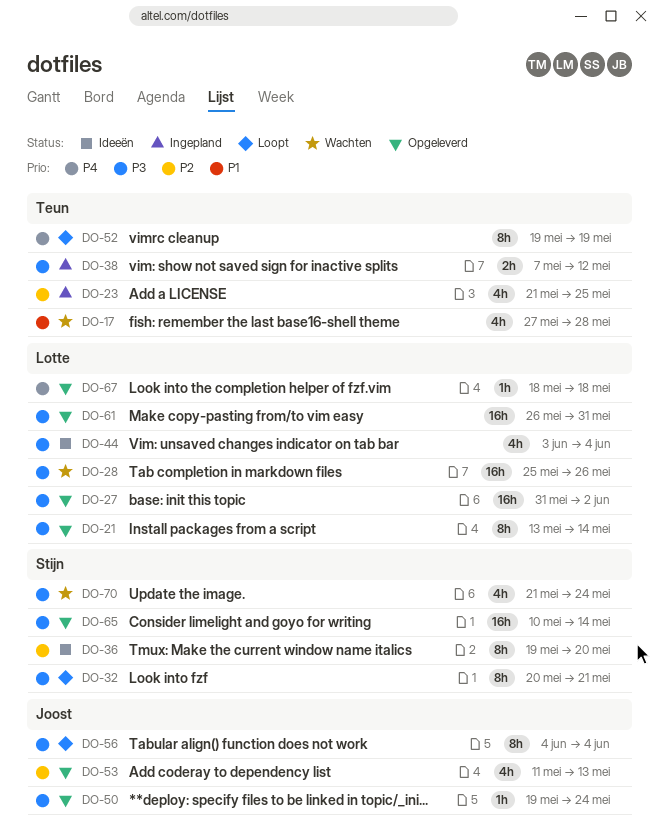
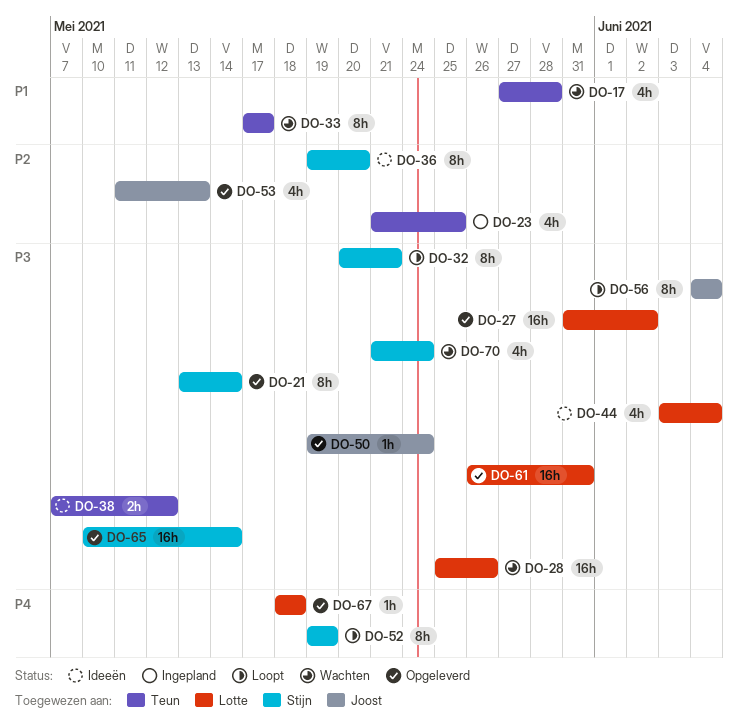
DO-21, owner: Lotte -> Stijn
DO-33: none -> present
DO-38, status: Ingepland -> Ideeën
DO-52, owner: Teun -> Stijn

